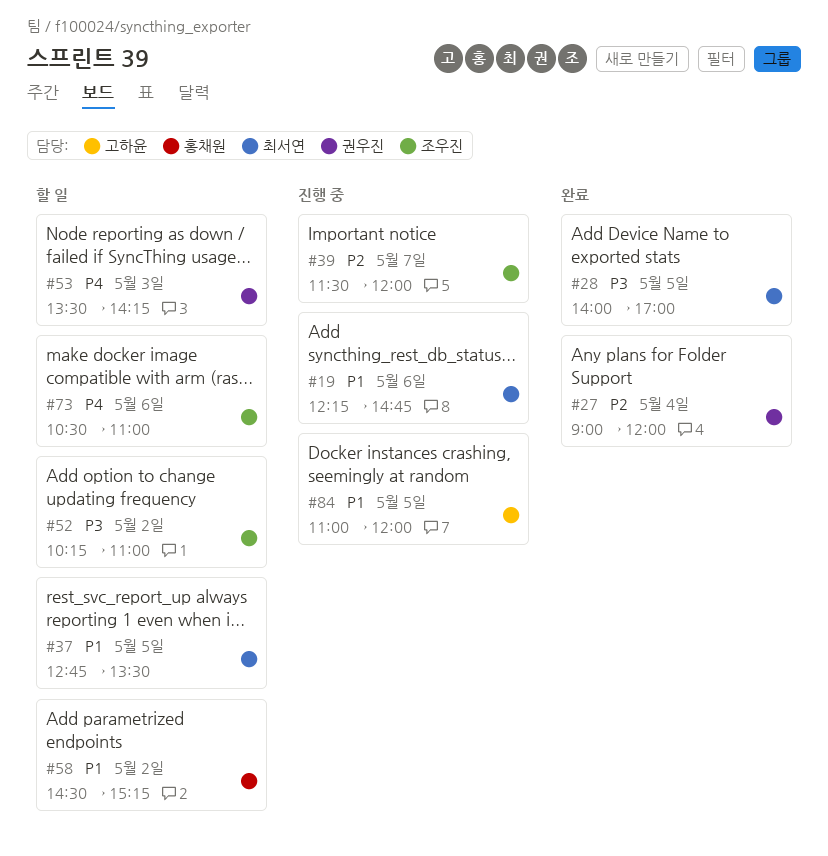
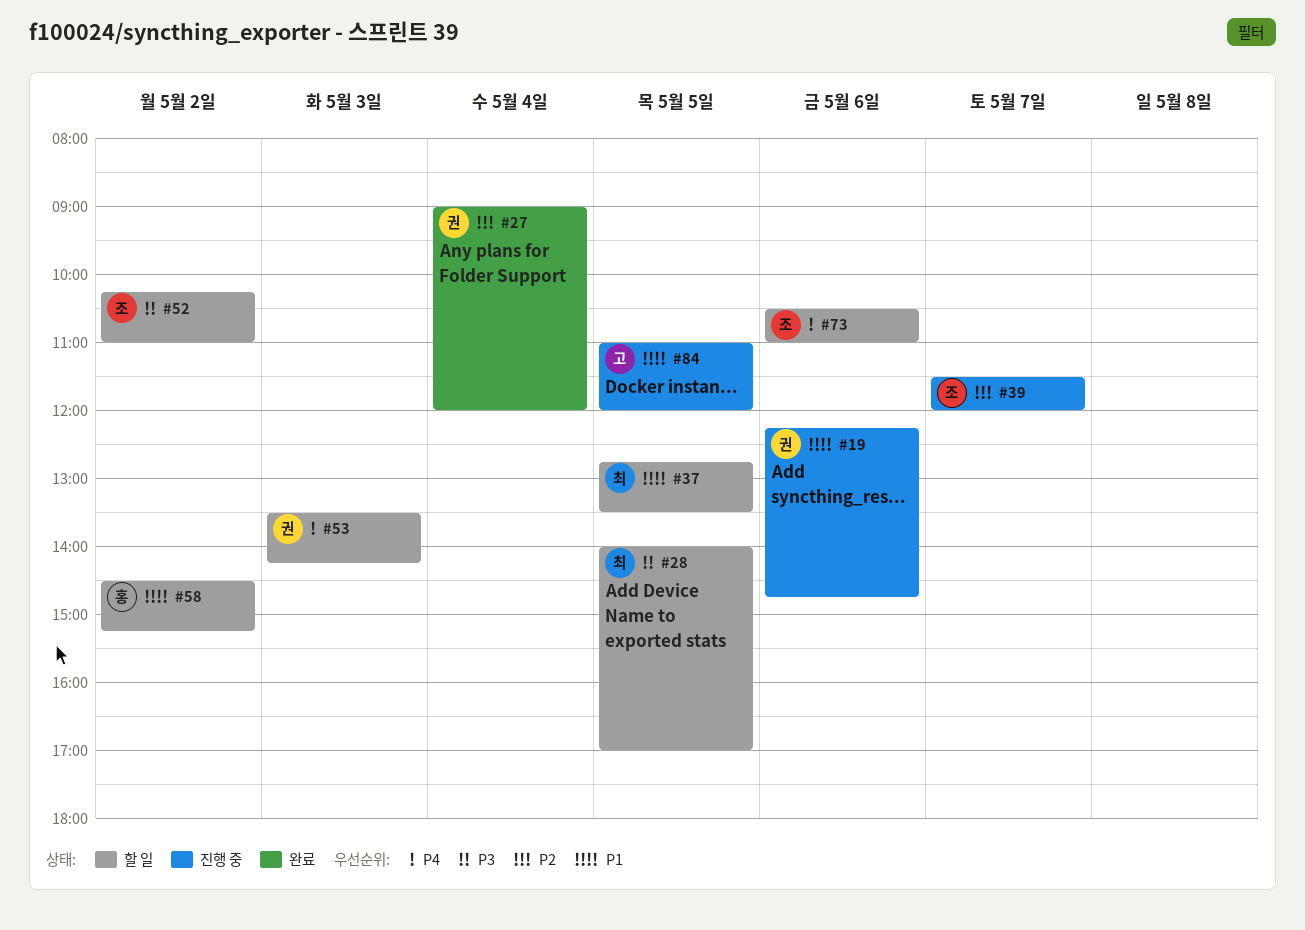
#19, owner: 최서연 -> 권우진
#28, status: 완료 -> 할 일

